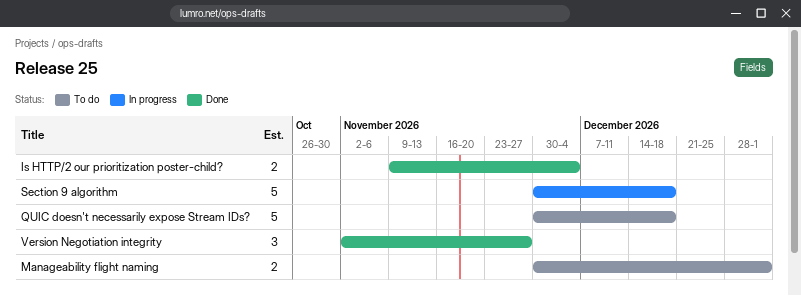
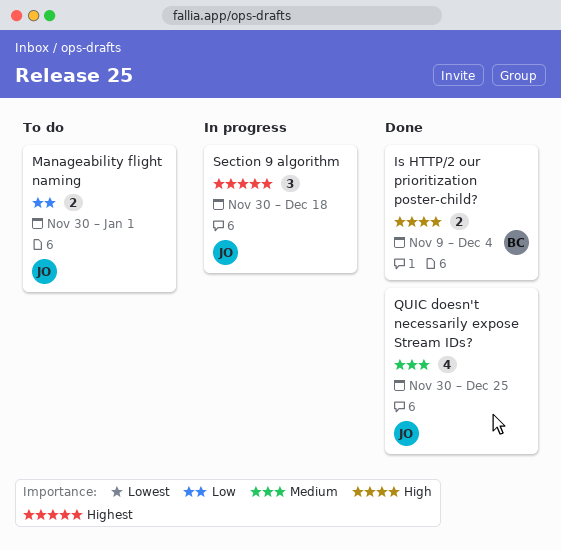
QUIC doesn't necessarily expose Stream IDs?, status: To do -> Done
QUIC doesn't necessarily expose Stream IDs?, estimate: 5 -> 4
QUIC doesn't necessarily expose Stream IDs?, due: Dec 18 -> Dec 25
Section 9 algorithm, estimate: 5 -> 3
Version Negotiation integrity: present -> none

